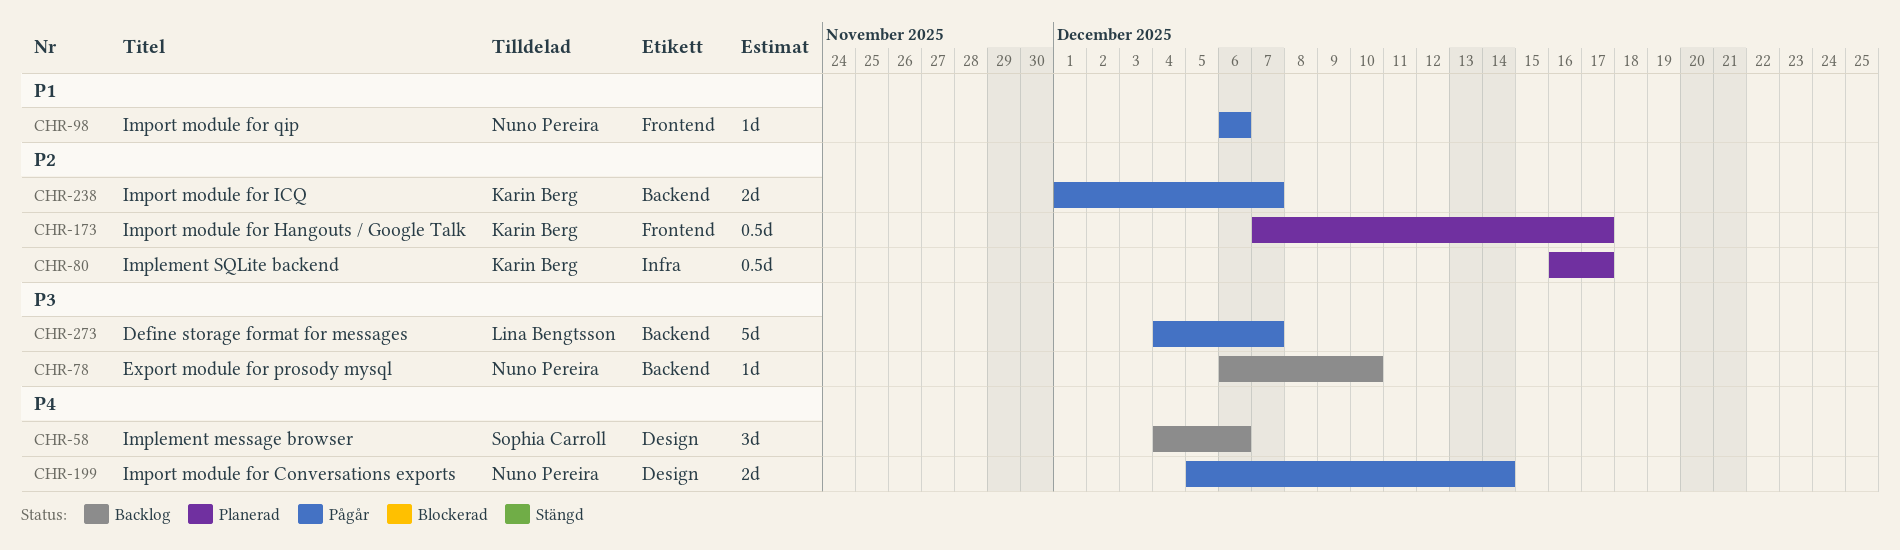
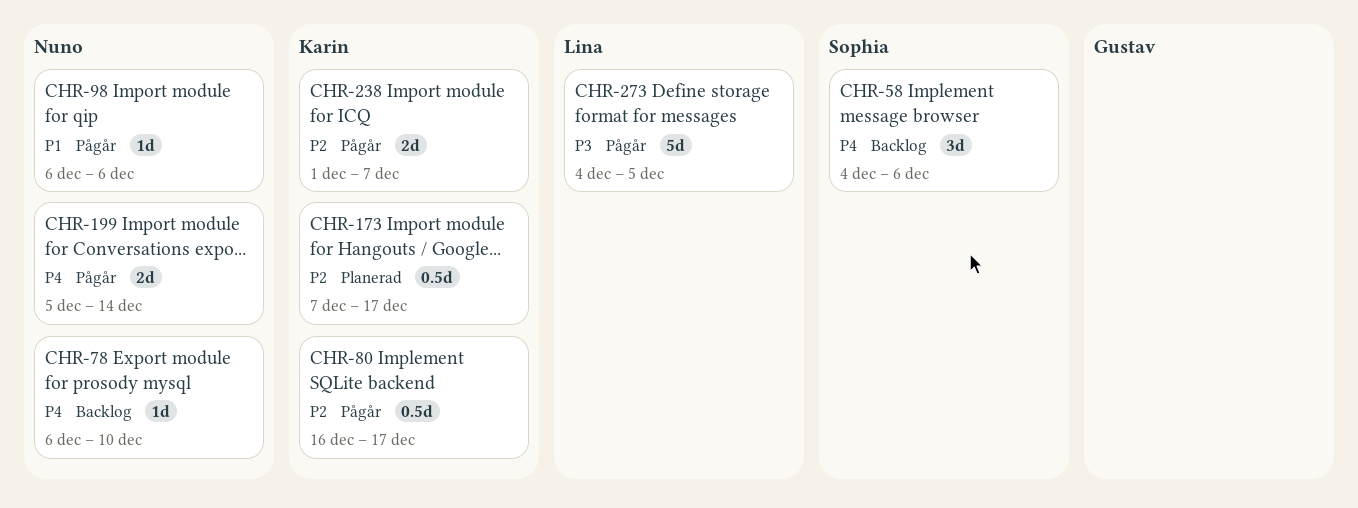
CHR-78, priority: P3 -> P4
CHR-80, status: Planerad -> Pågår
CHR-273, due: Dec 7 -> Dec 5

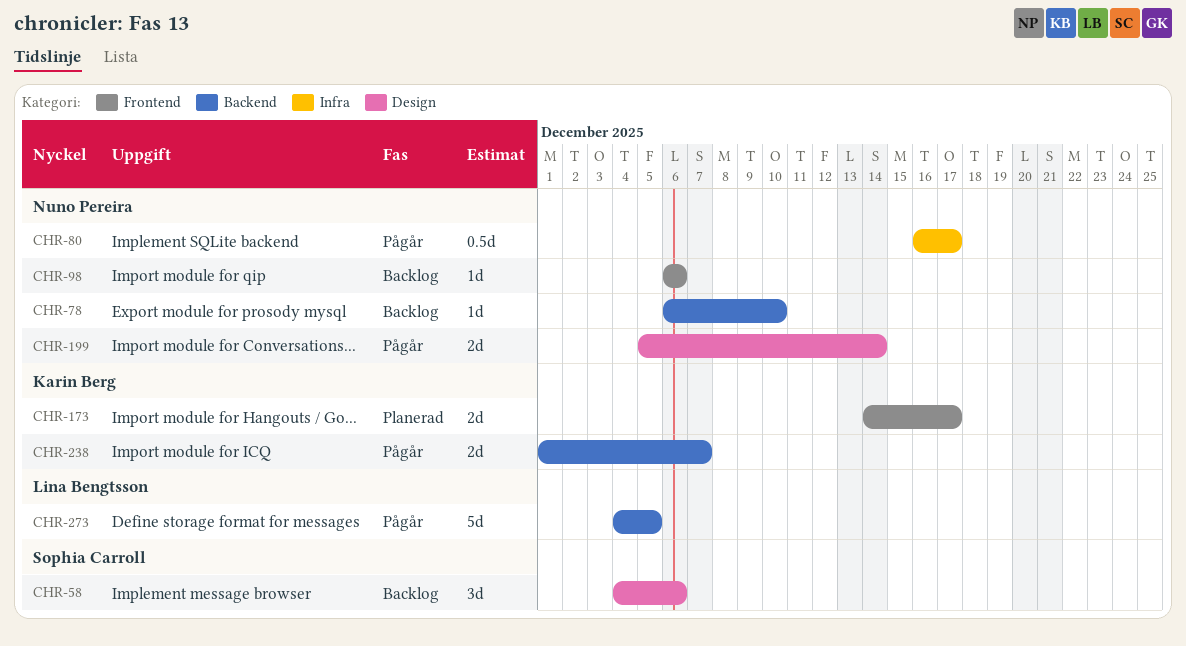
CHR-80, owner: Karin Berg -> Nuno Pereira
CHR-98, status: Pågår -> Backlog
CHR-173, estimate: 0.5d -> 2d
CHR-173, start: Dec 7 -> Dec 14

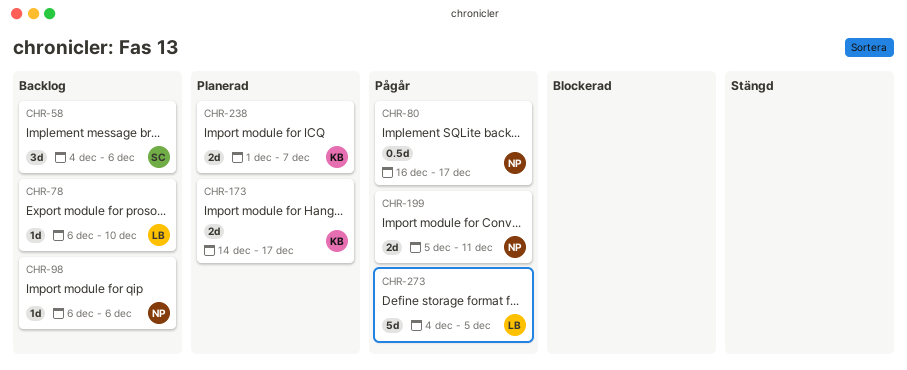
CHR-78, owner: Nuno Pereira -> Lina Bengtsson
CHR-199, due: Dec 14 -> Dec 11
CHR-238, status: Pågår -> Planerad

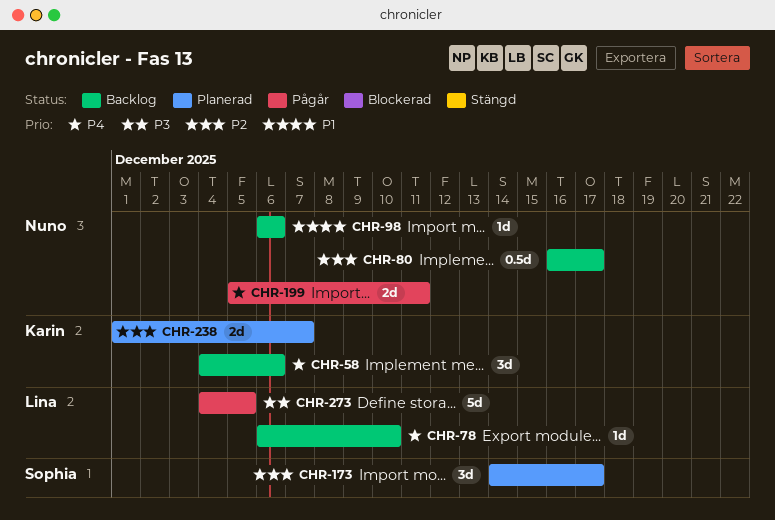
CHR-58, owner: Sophia -> Karin
CHR-80, status: Pågår -> Backlog
CHR-173, owner: Karin -> Sophia
CHR-173, estimate: 2d -> 3d

